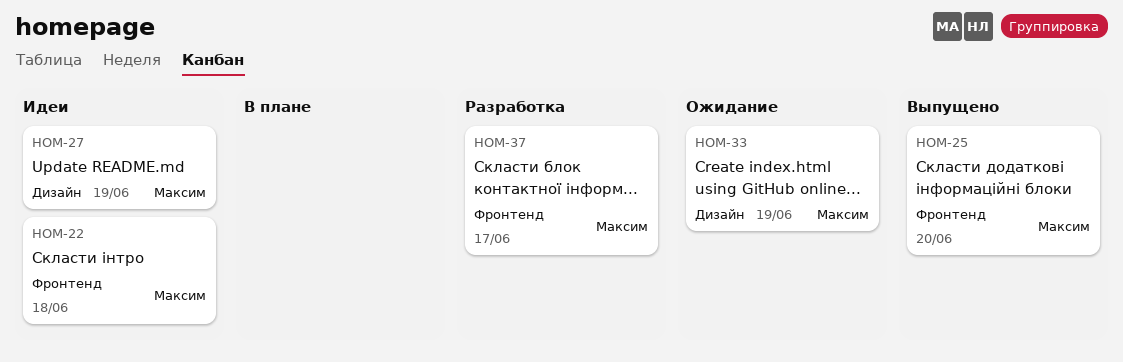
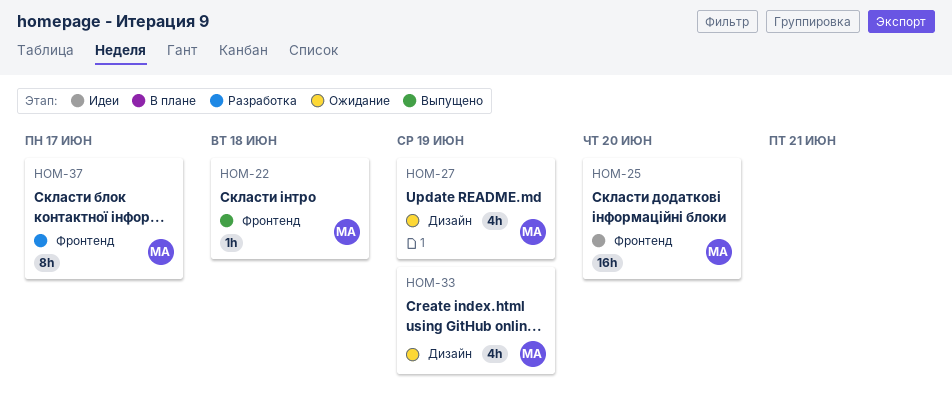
HOM-22, status: Идеи -> Выпущено
HOM-25, status: Выпущено -> Идеи
HOM-27, status: Идеи -> Ожидание

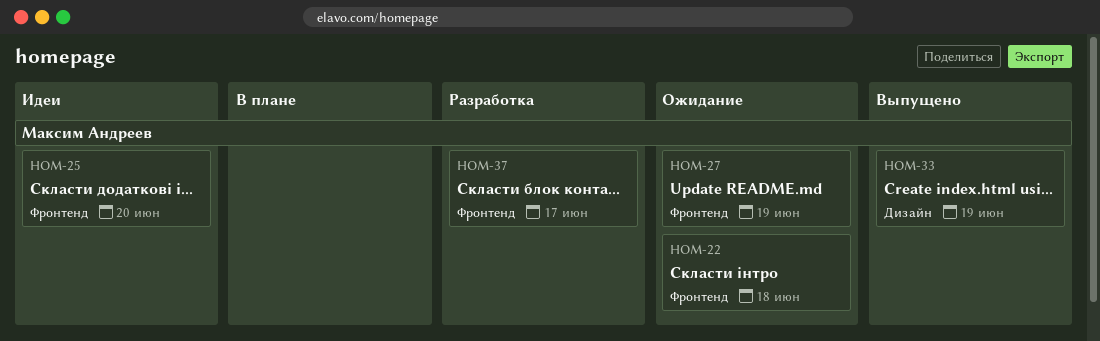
HOM-22, status: Выпущено -> Ожидание
HOM-27, label: Дизайн -> Фронтенд
HOM-33, status: Ожидание -> Выпущено

